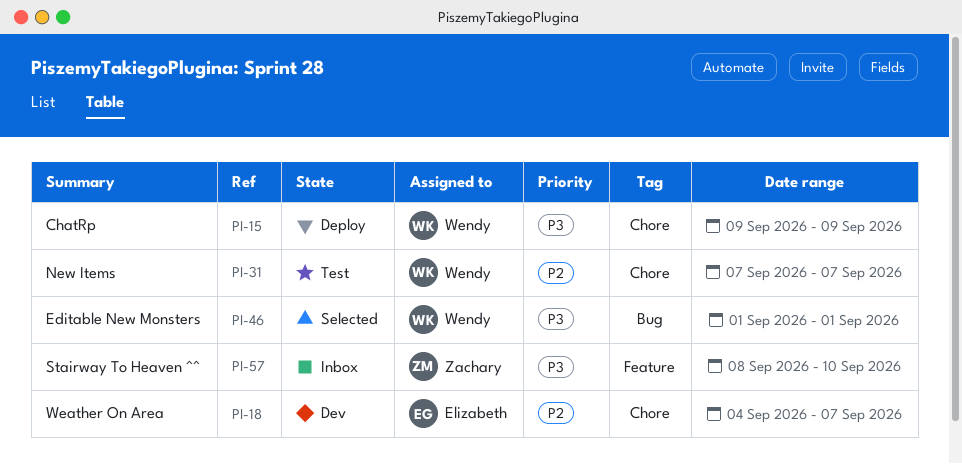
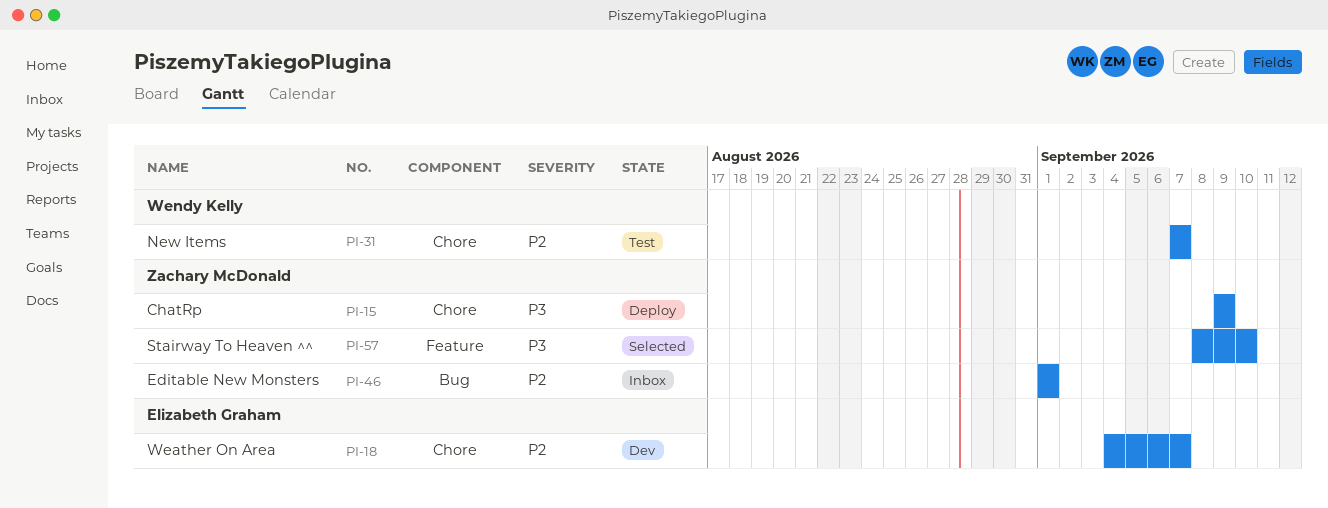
PI-15, owner: Wendy Kelly -> Zachary McDonald
PI-46, status: Selected -> Inbox
PI-46, owner: Wendy Kelly -> Zachary McDonald
PI-46, priority: P3 -> P2
PI-57, status: Inbox -> Selected

